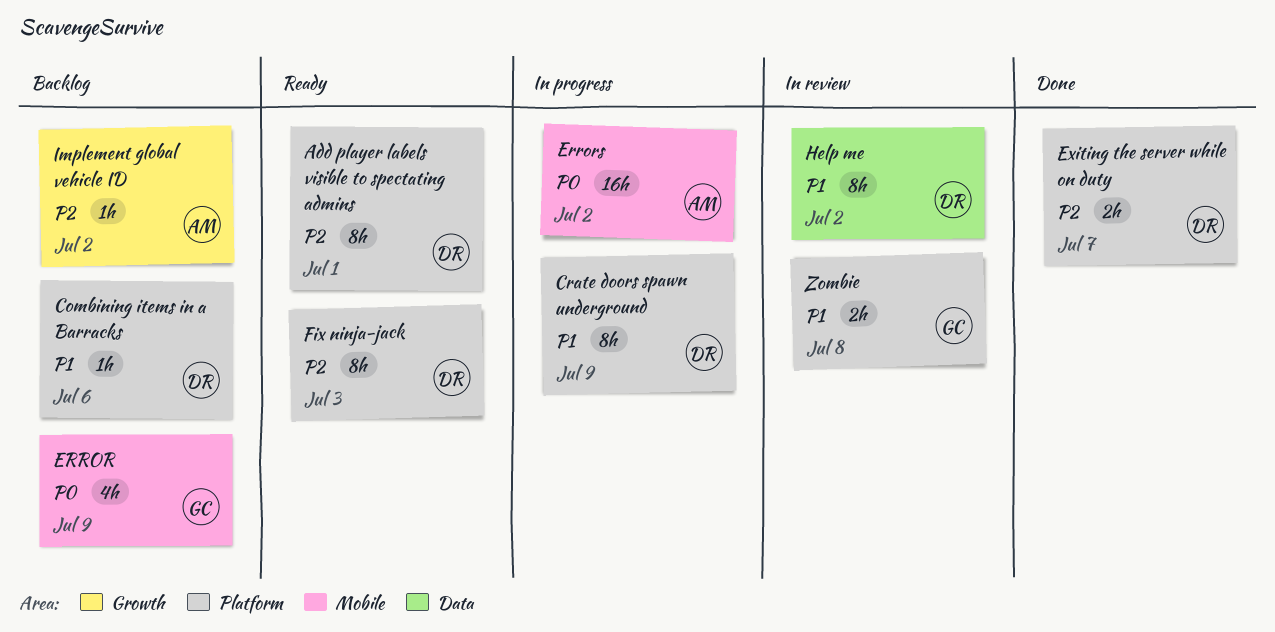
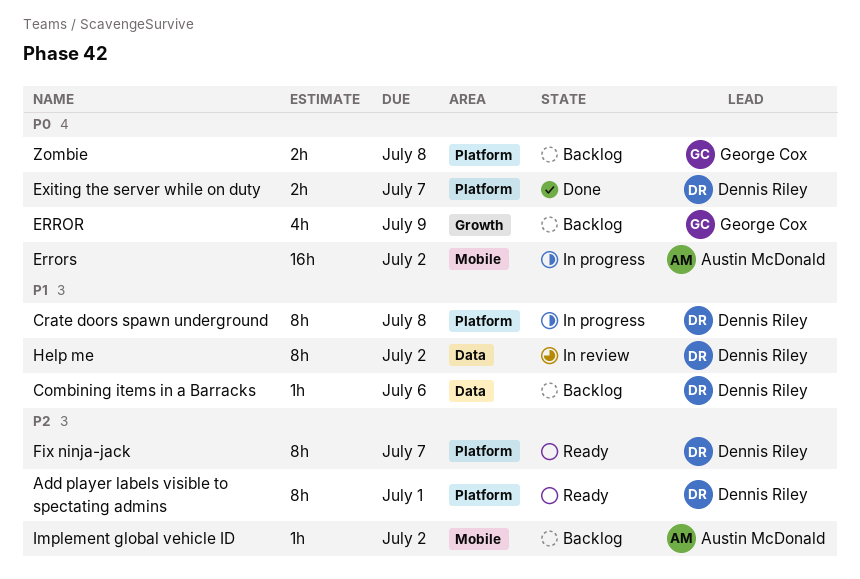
Combining items in a Barracks, label: Platform -> Data
Crate doors spawn underground, due: Jul 9 -> Jul 8
ERROR, label: Mobile -> Growth
Exiting the server while on duty, priority: P2 -> P0
Fix ninja-jack, due: Jul 3 -> Jul 7
Implement global vehicle ID, label: Growth -> Mobile
Zombie, status: In review -> Backlog
Zombie, priority: P1 -> P0

